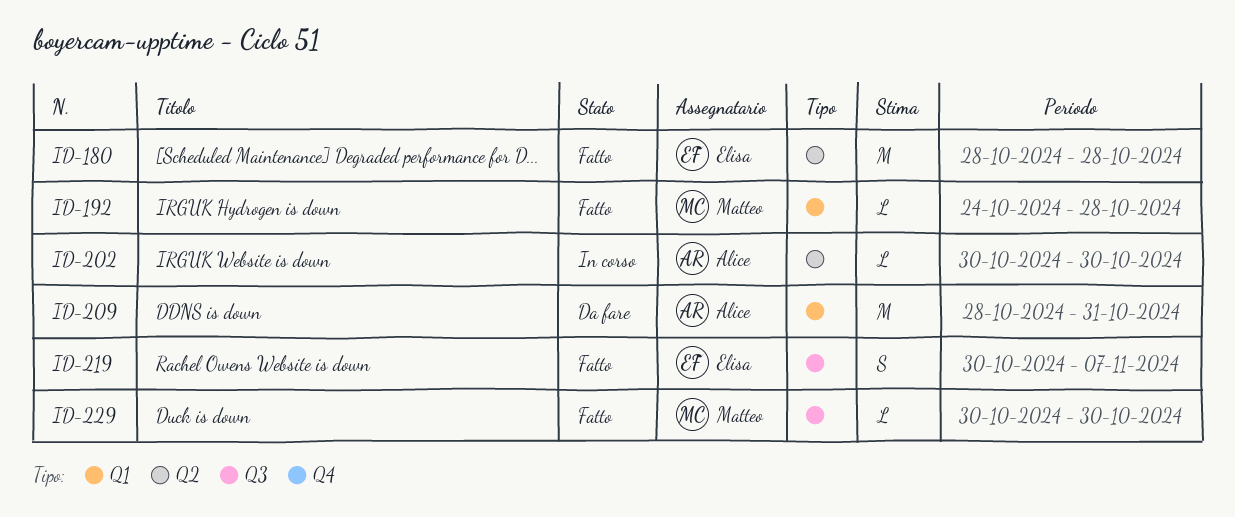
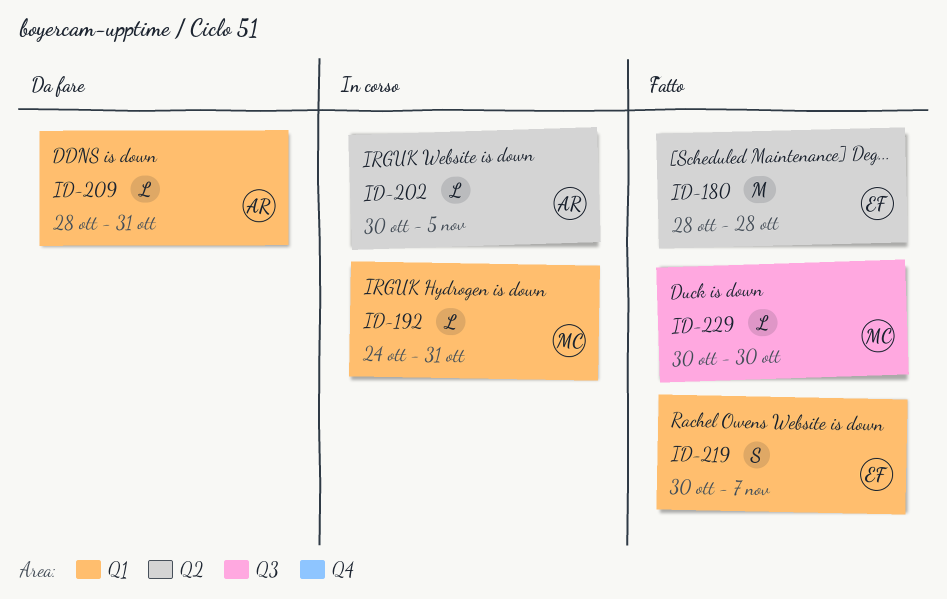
ID-192, status: Fatto -> In corso
ID-192, due: Oct 28 -> Oct 31
ID-202, due: Oct 30 -> Nov 5
ID-209, estimate: M -> L
ID-219, label: Q3 -> Q1

